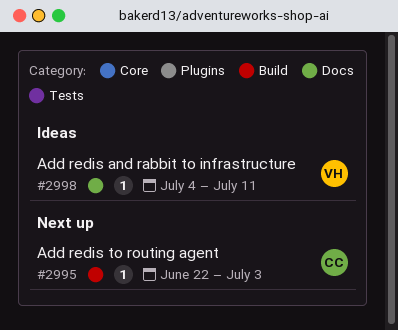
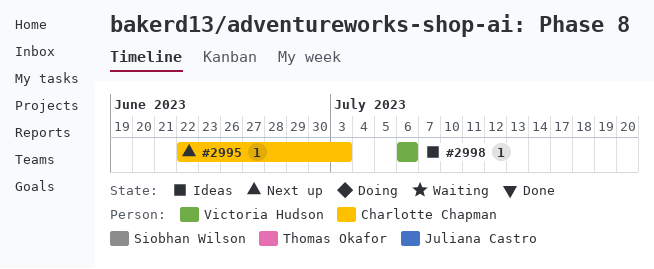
#2998, start: Jul 4 -> Jul 6
#2998, due: Jul 11 -> Jul 6

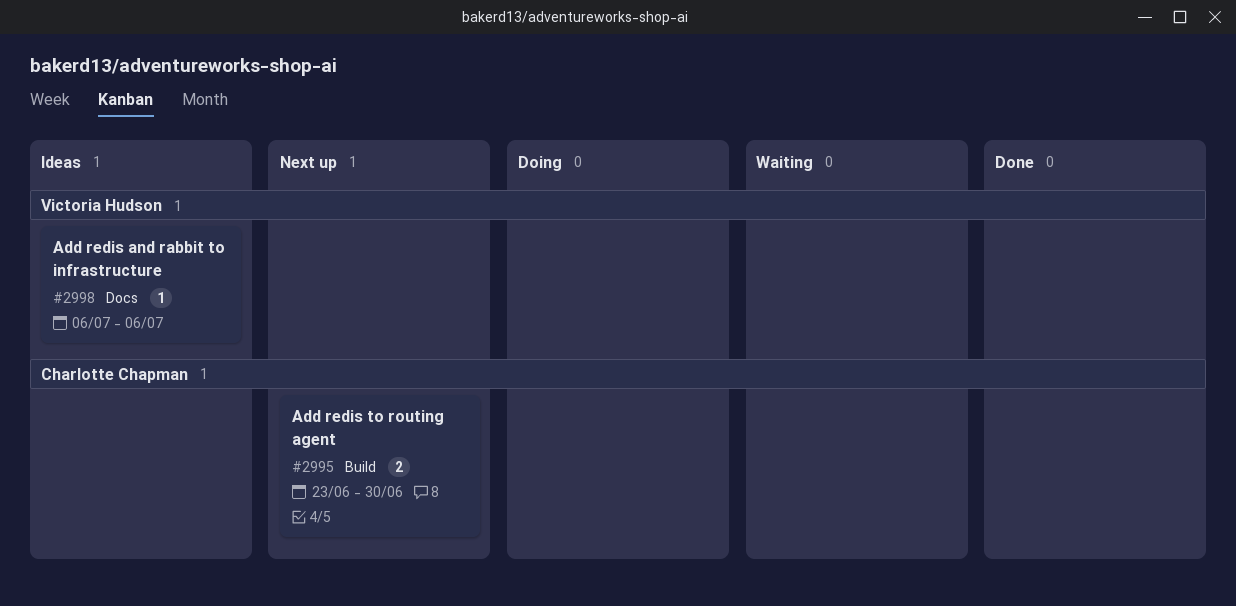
#2995, estimate: 1 -> 2
#2995, start: Jun 22 -> Jun 23
#2995, due: Jul 3 -> Jun 30

